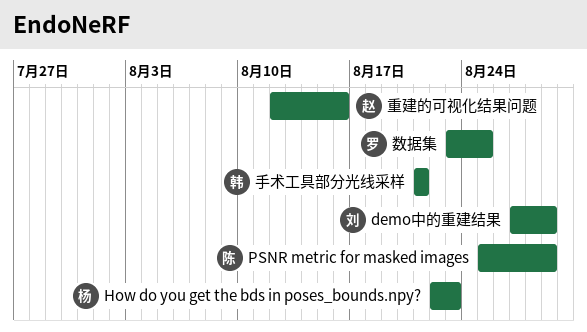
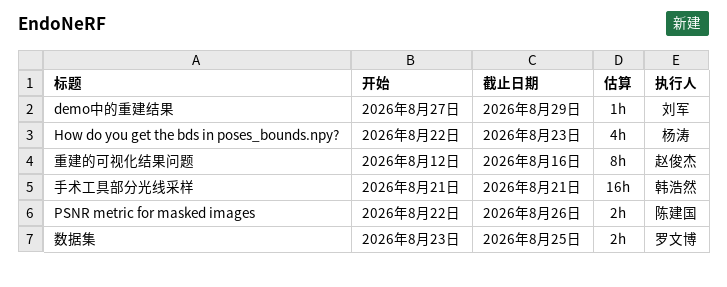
PSNR metric for masked images, start: Aug 25 -> Aug 22
PSNR metric for masked images, due: Aug 29 -> Aug 26

